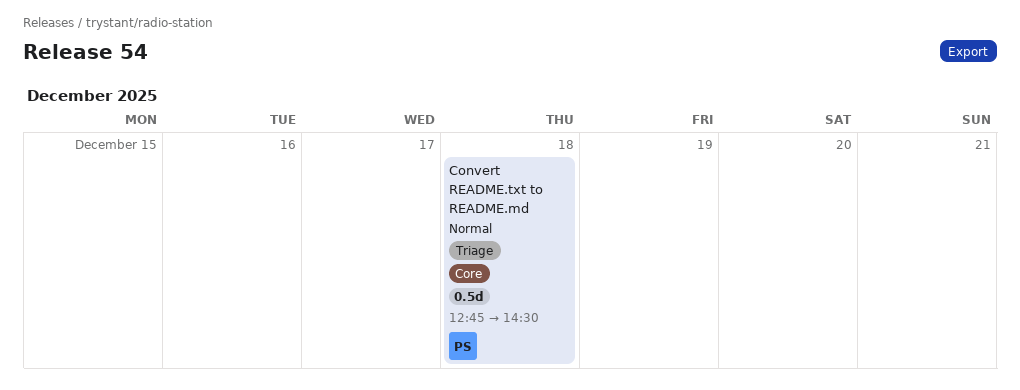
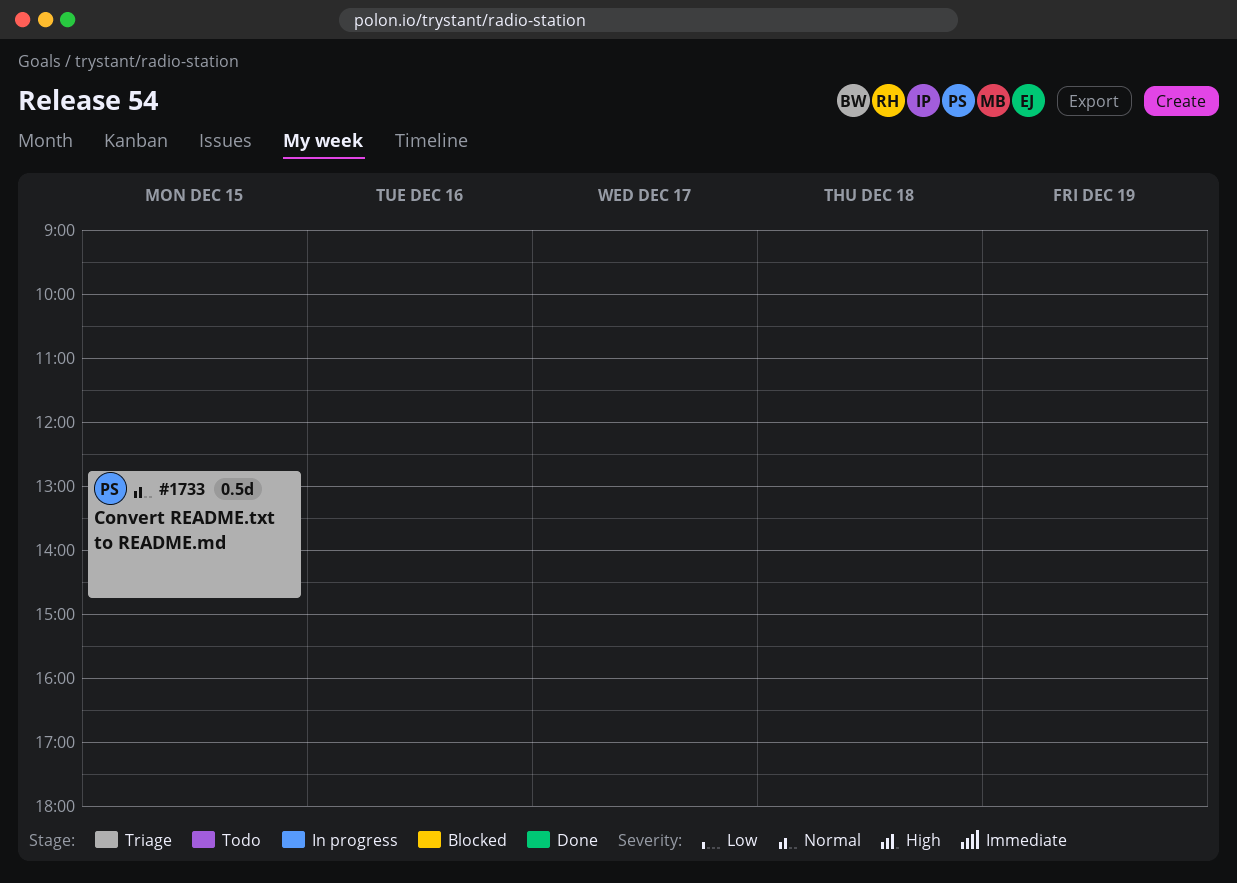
Convert README.txt to README.md, day: Dec 18 -> Dec 15
Convert README.txt to README.md, ends: 14:30 -> 14:45

